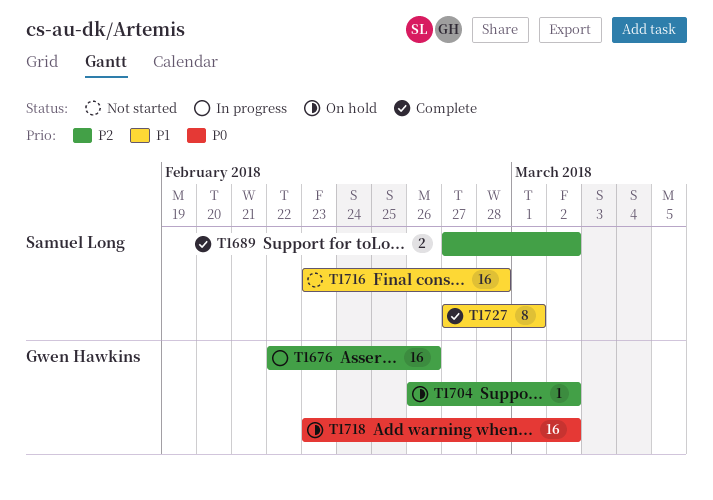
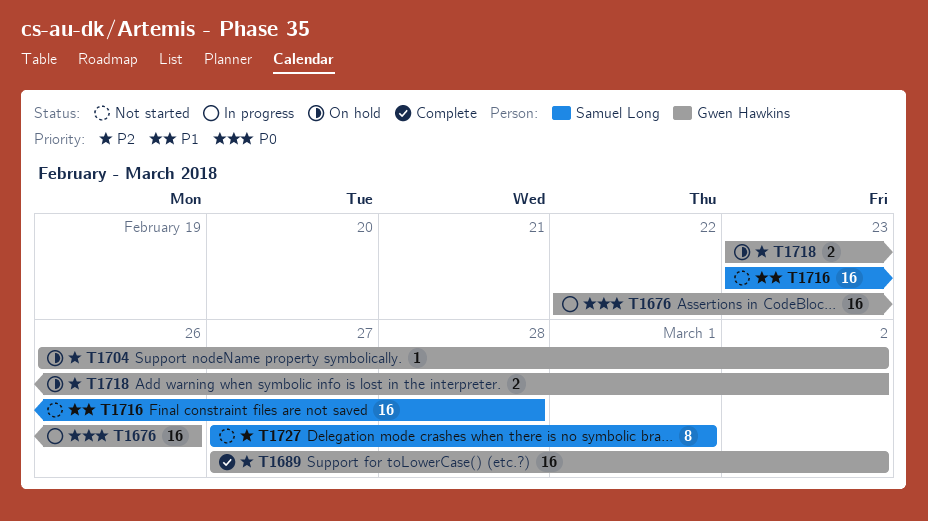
T1676, priority: P2 -> P0
T1689, owner: Samuel Long -> Gwen Hawkins
T1689, estimate: 2 -> 16
T1718, priority: P0 -> P2
T1718, estimate: 16 -> 2
T1727, status: Complete -> Not started
T1727, priority: P1 -> P2

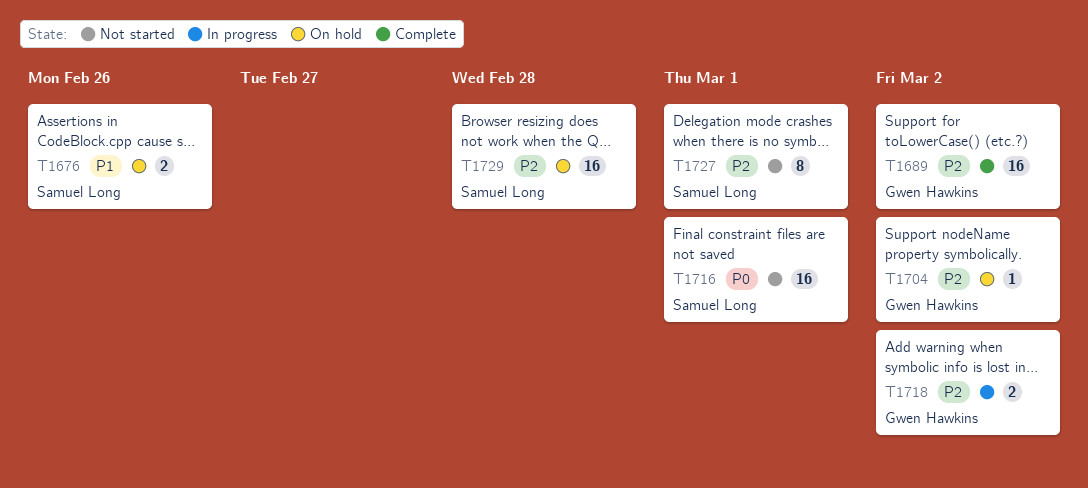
T1676, status: In progress -> On hold
T1676, owner: Gwen Hawkins -> Samuel Long
T1676, priority: P0 -> P1
T1676, estimate: 16 -> 2
T1716, priority: P1 -> P0
T1716, due: Feb 28 -> Mar 1
T1718, status: On hold -> In progress
T1729: none -> present

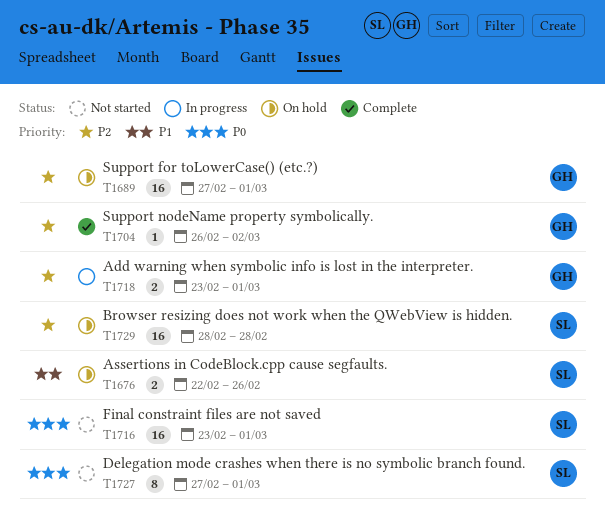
T1689, status: Complete -> On hold
T1689, due: Mar 2 -> Mar 1
T1704, status: On hold -> Complete
T1718, due: Mar 2 -> Mar 1
T1727, priority: P2 -> P0

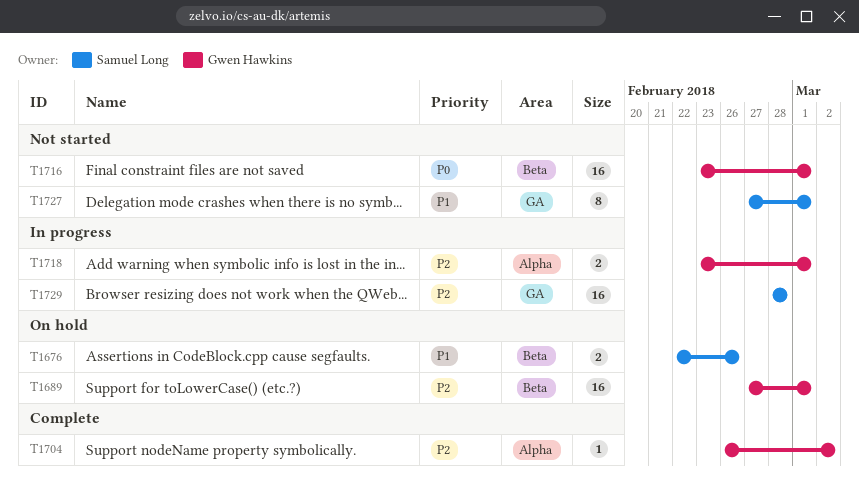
T1716, owner: Samuel Long -> Gwen Hawkins
T1727, priority: P0 -> P1
T1729, status: On hold -> In progress

